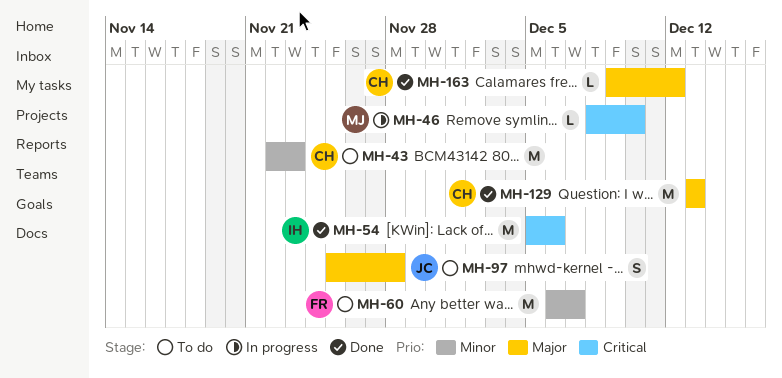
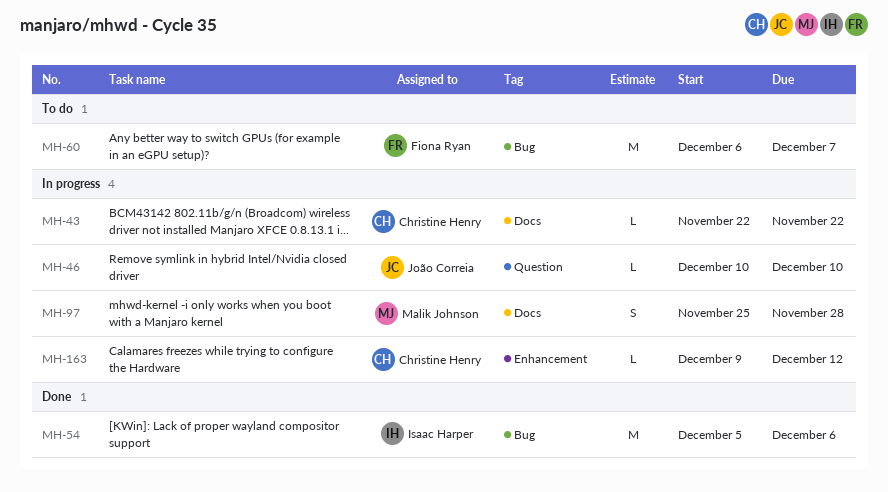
MH-43, status: To do -> In progress
MH-43, estimate: M -> L
MH-43, due: Nov 23 -> Nov 22
MH-46, owner: Malik Johnson -> João Correia
MH-46, start: Dec 8 -> Dec 10
MH-97, status: To do -> In progress
MH-97, owner: João Correia -> Malik Johnson
MH-129: present -> none
MH-163, status: Done -> In progress

